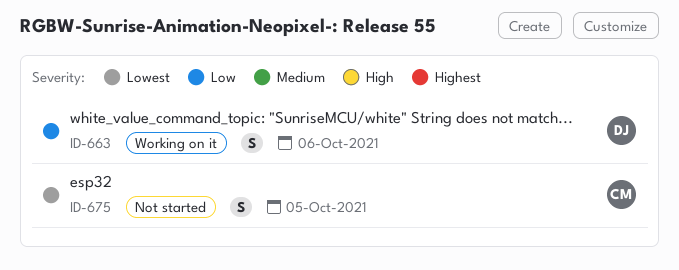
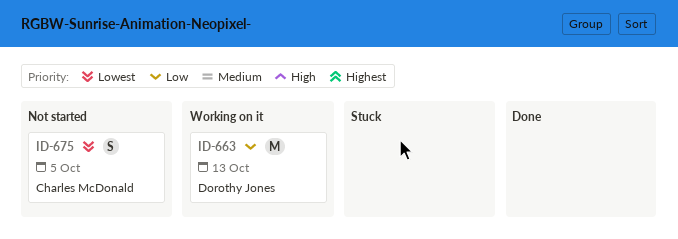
ID-663, estimate: S -> M
ID-663, due: Oct 6 -> Oct 13

